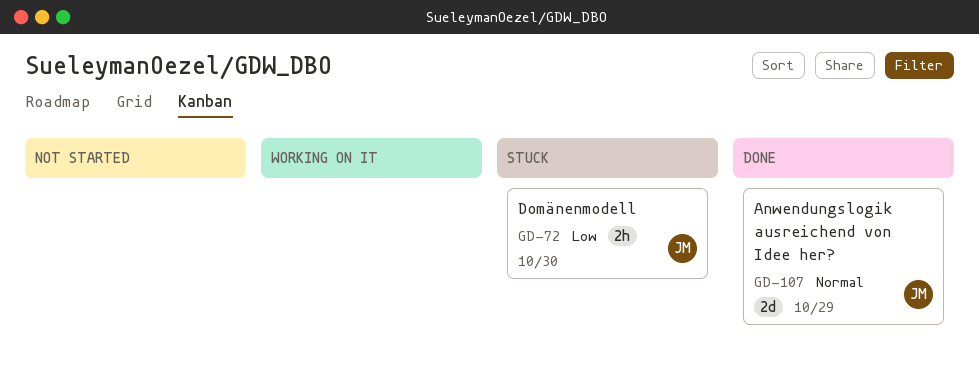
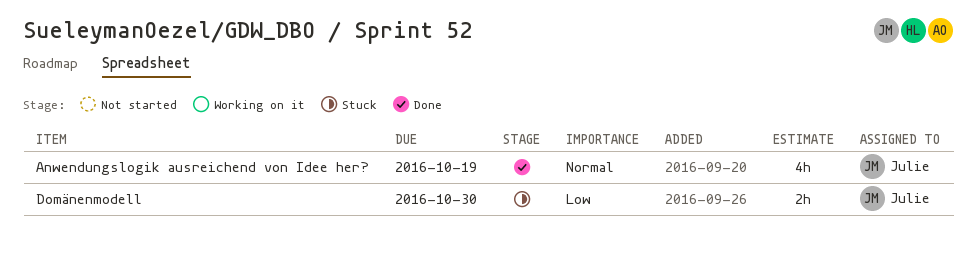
Anwendungslogik ausreichend von Idee her?, estimate: 2d -> 4h
Anwendungslogik ausreichend von Idee her?, due: Oct 29 -> Oct 19

